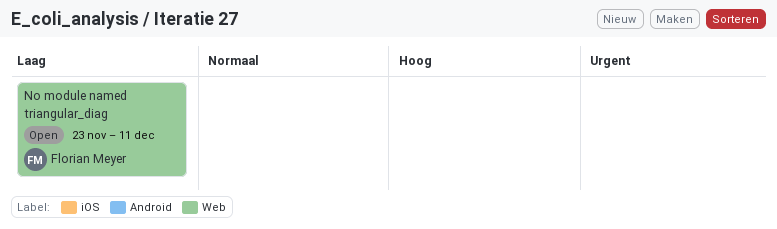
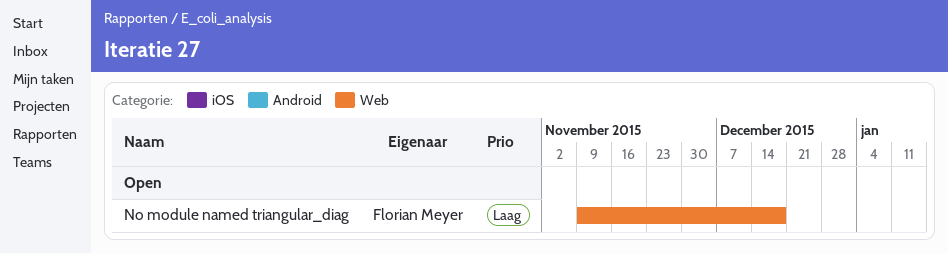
No module named triangular_diag, start: Nov 23 -> Nov 9
No module named triangular_diag, due: Dec 11 -> Dec 18

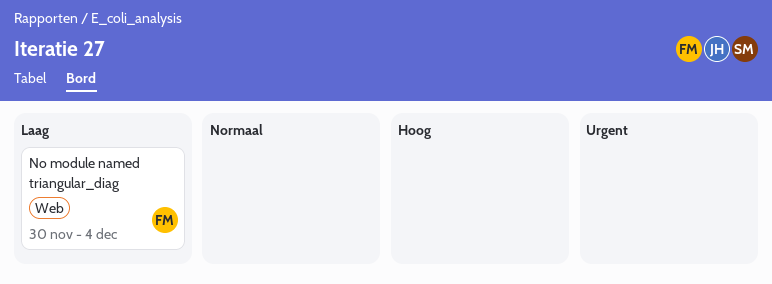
No module named triangular_diag, start: Nov 9 -> Nov 30
No module named triangular_diag, due: Dec 18 -> Dec 4

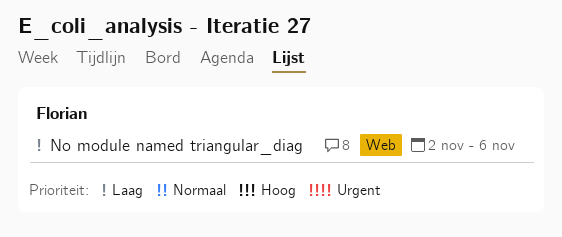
No module named triangular_diag, start: Nov 30 -> Nov 2
No module named triangular_diag, due: Dec 4 -> Nov 6

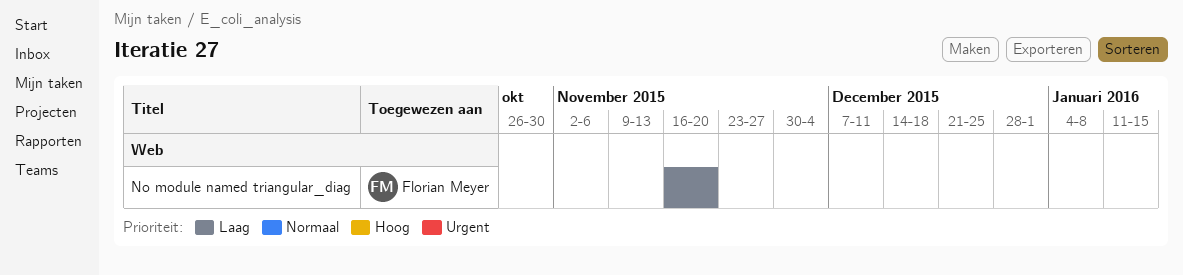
No module named triangular_diag, start: Nov 2 -> Nov 16
No module named triangular_diag, due: Nov 6 -> Nov 20

